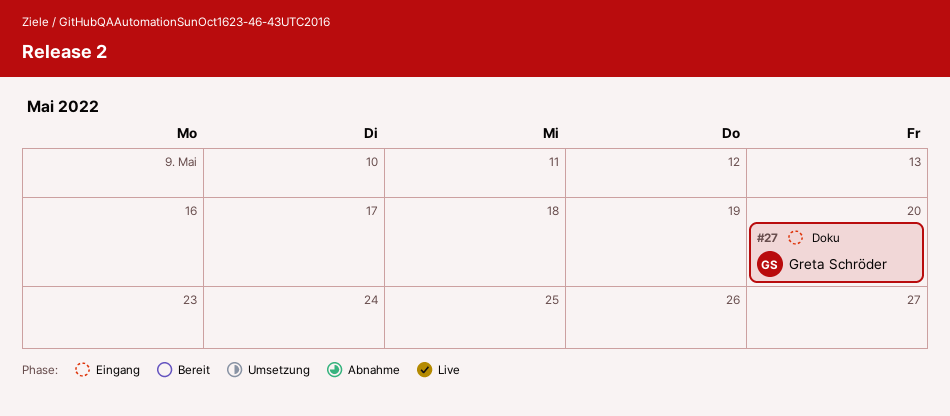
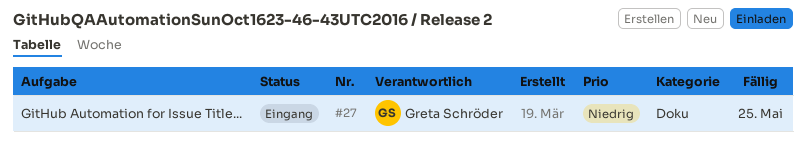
#27, due: May 20 -> May 25

